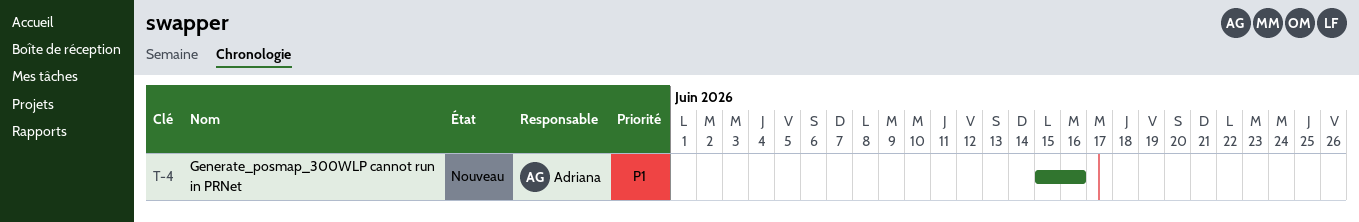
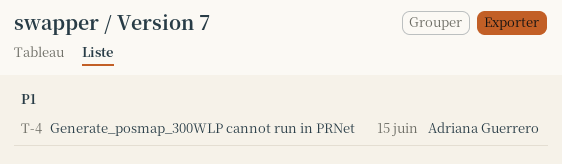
T-4, due: Jun 16 -> Jun 15

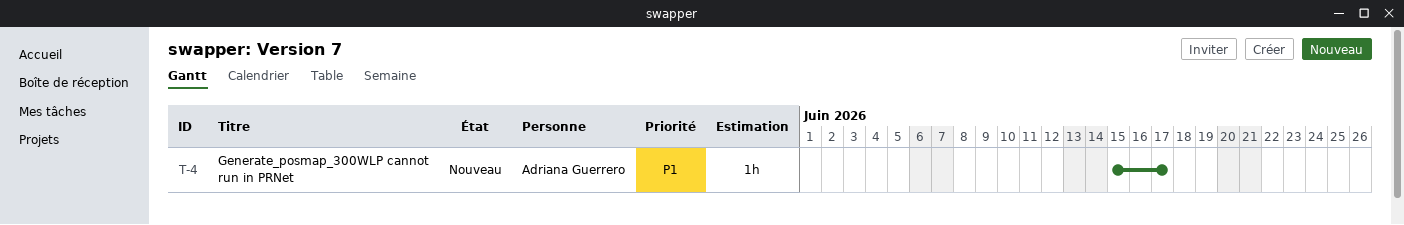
T-4, due: Jun 15 -> Jun 17

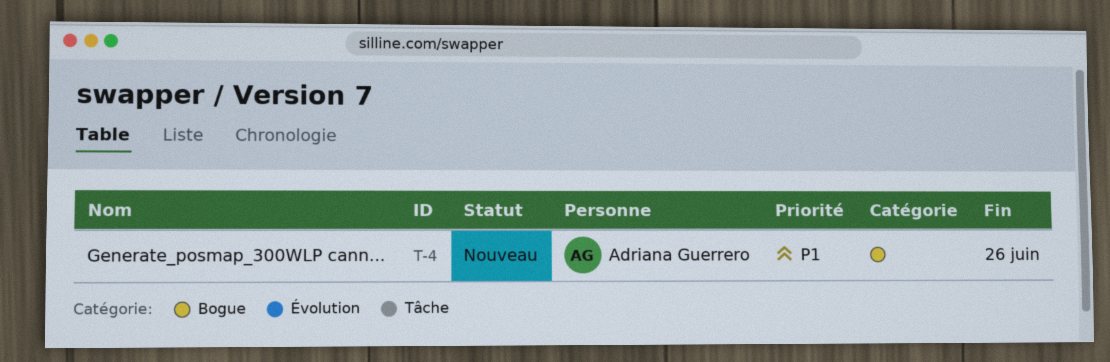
T-4, due: Jun 17 -> Jun 26

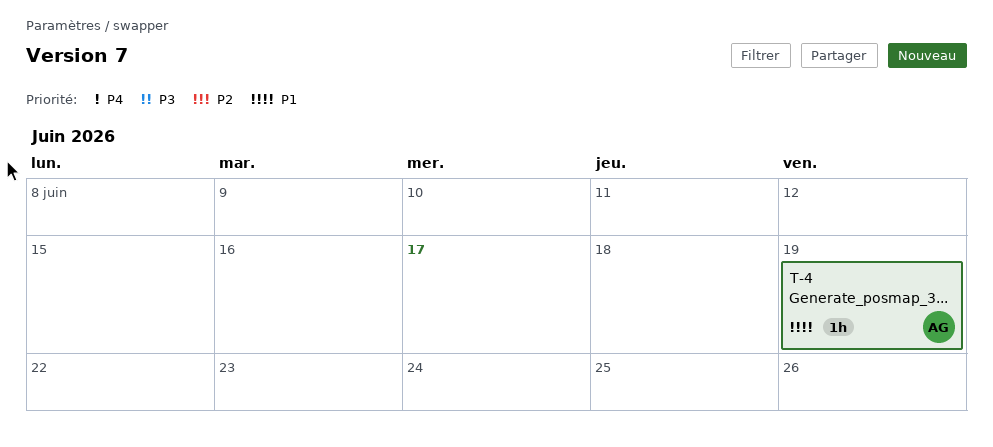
T-4, due: Jun 26 -> Jun 19

